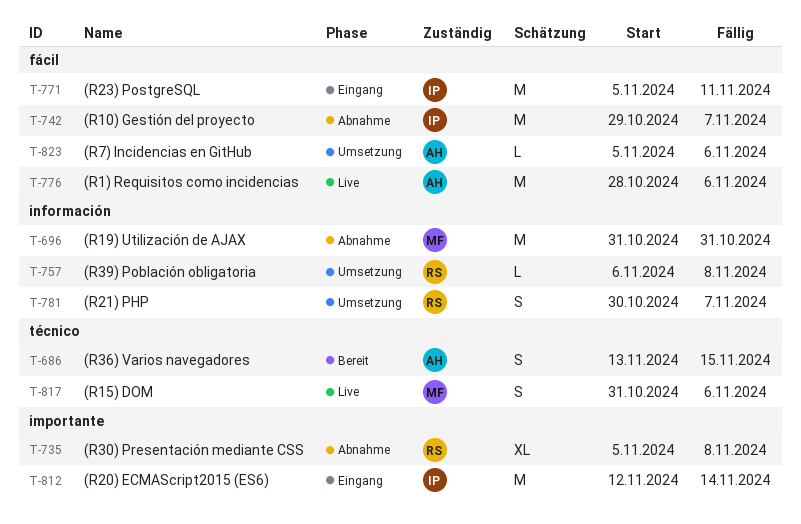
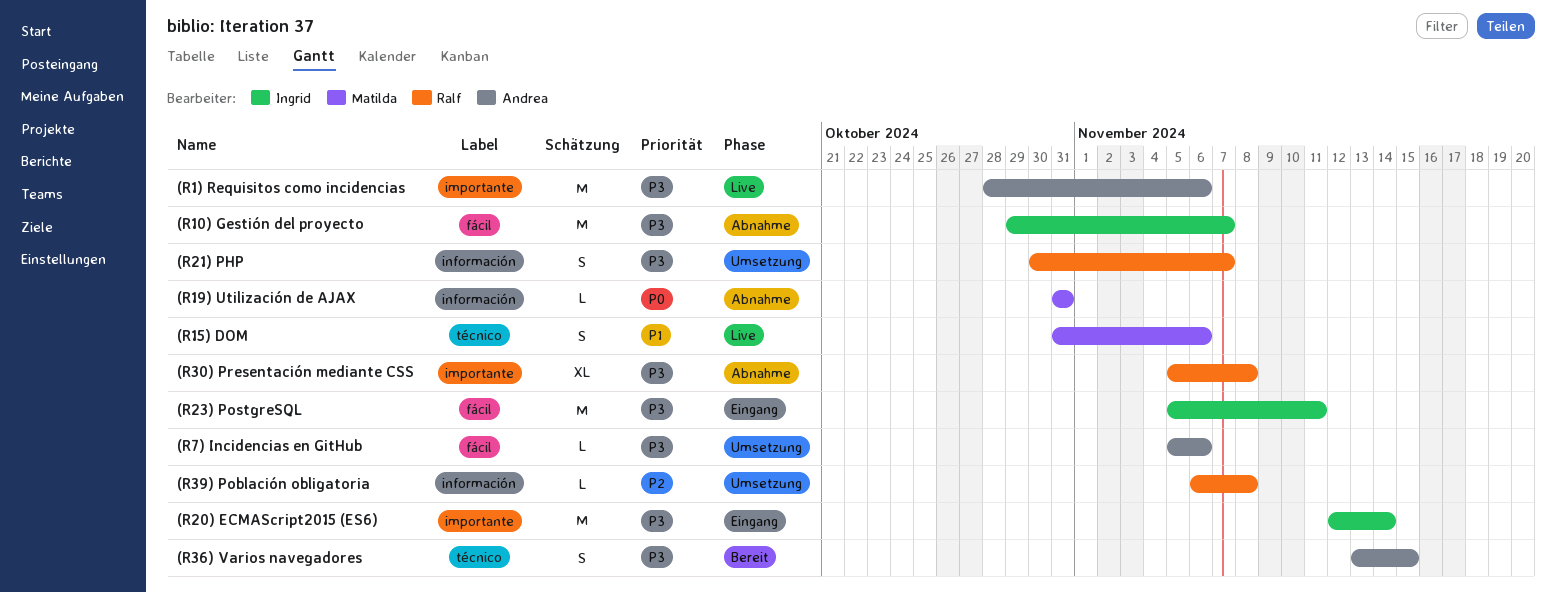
(R1) Requisitos como incidencias, label: fácil -> importante
(R19) Utilización de AJAX, estimate: M -> L

